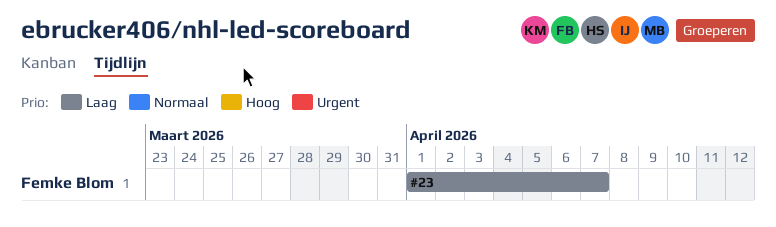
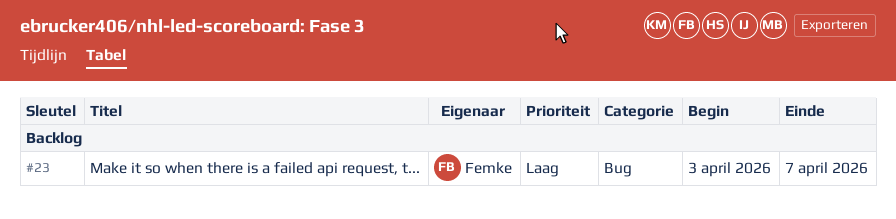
#23, start: Apr 1 -> Apr 3

